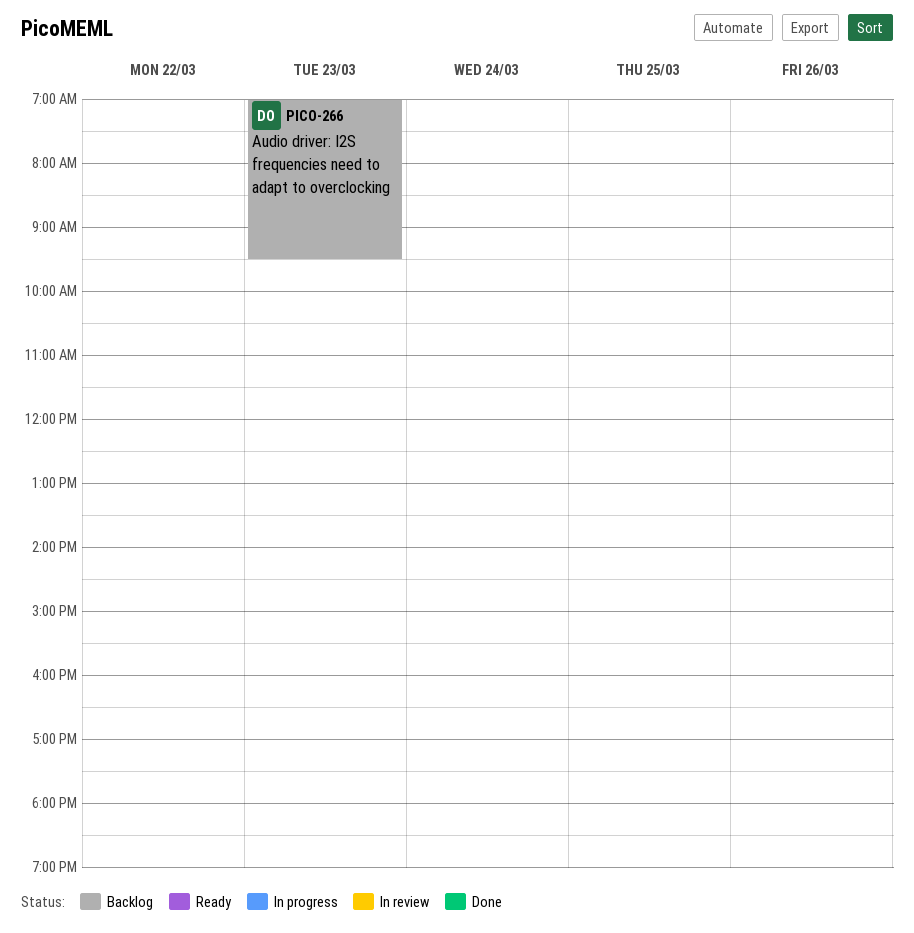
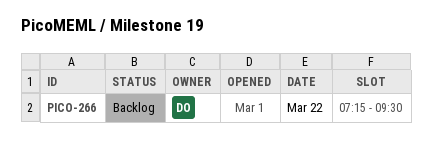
PICO-266, day: Mar 23 -> Mar 22
PICO-266, begins: 07:00 -> 07:15

